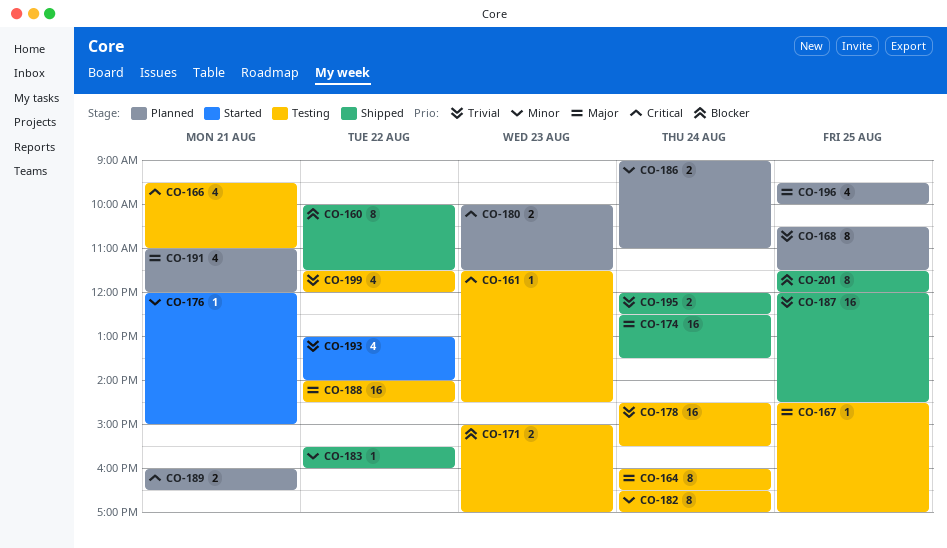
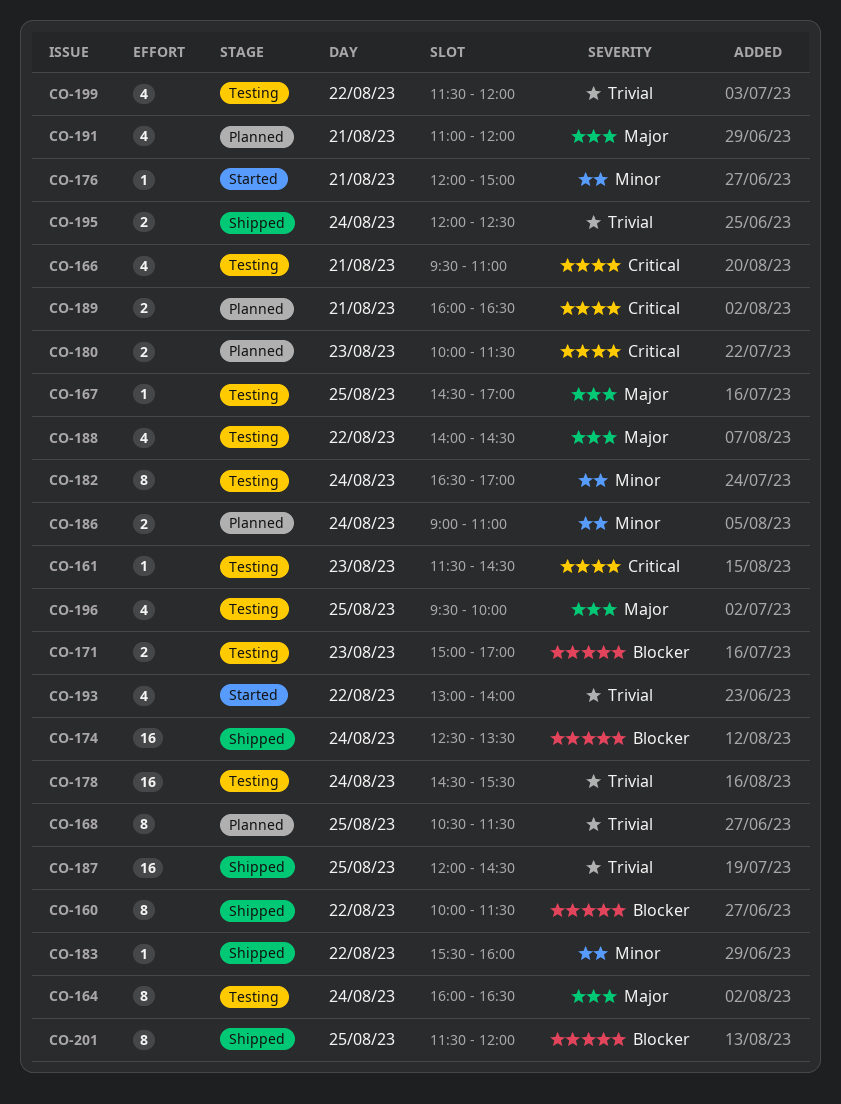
CO-174, priority: Major -> Blocker
CO-188, estimate: 16 -> 4
CO-196, status: Planned -> Testing

